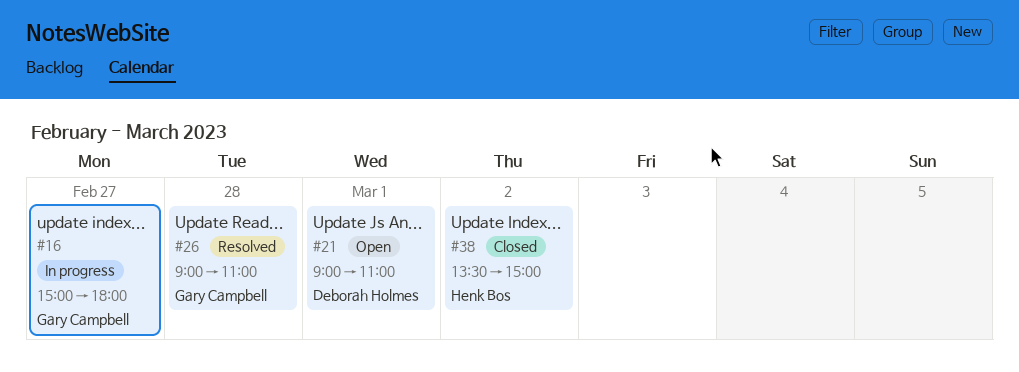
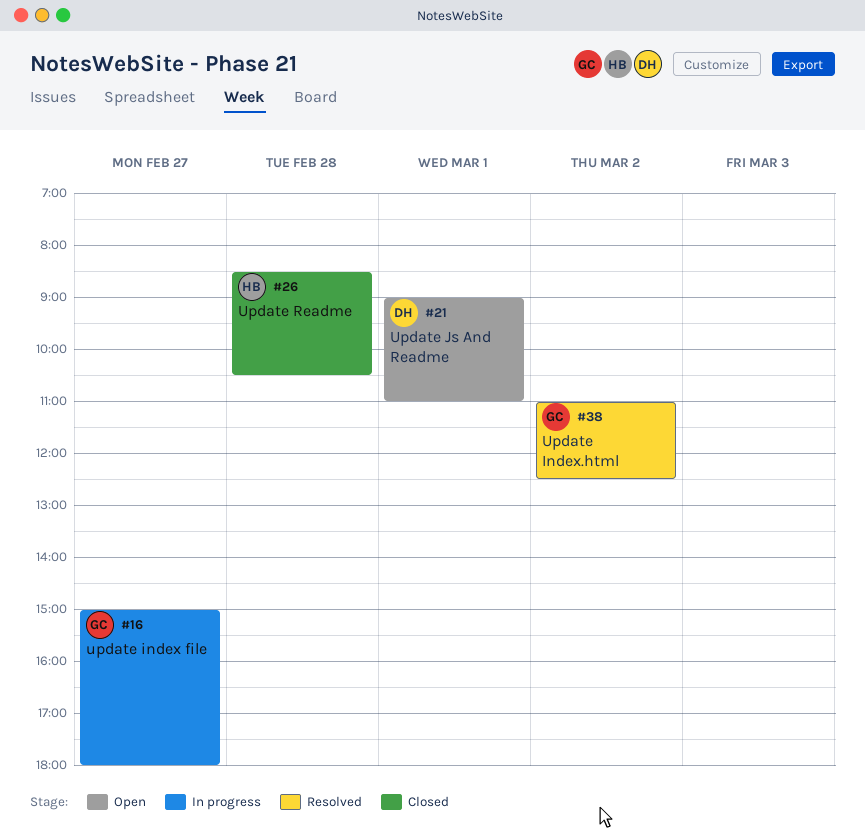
#26, status: Resolved -> Closed
#26, owner: Gary Campbell -> Henk Bos
#26, begins: 09:00 -> 08:30
#26, ends: 11:00 -> 10:30
#38, status: Closed -> Resolved
#38, owner: Henk Bos -> Gary Campbell
#38, begins: 13:30 -> 11:00
#38, ends: 15:00 -> 12:30

